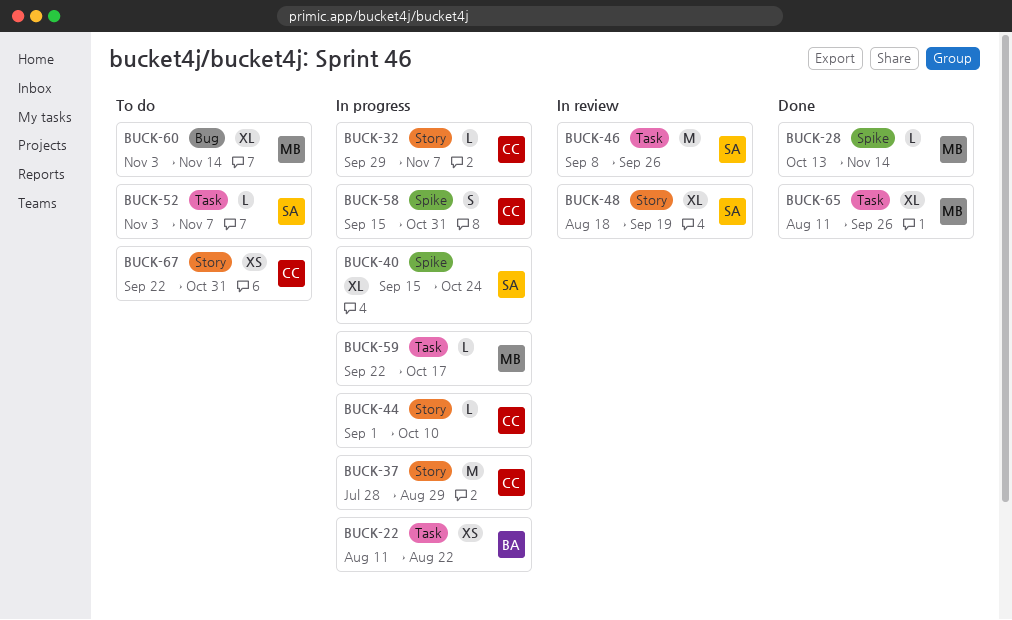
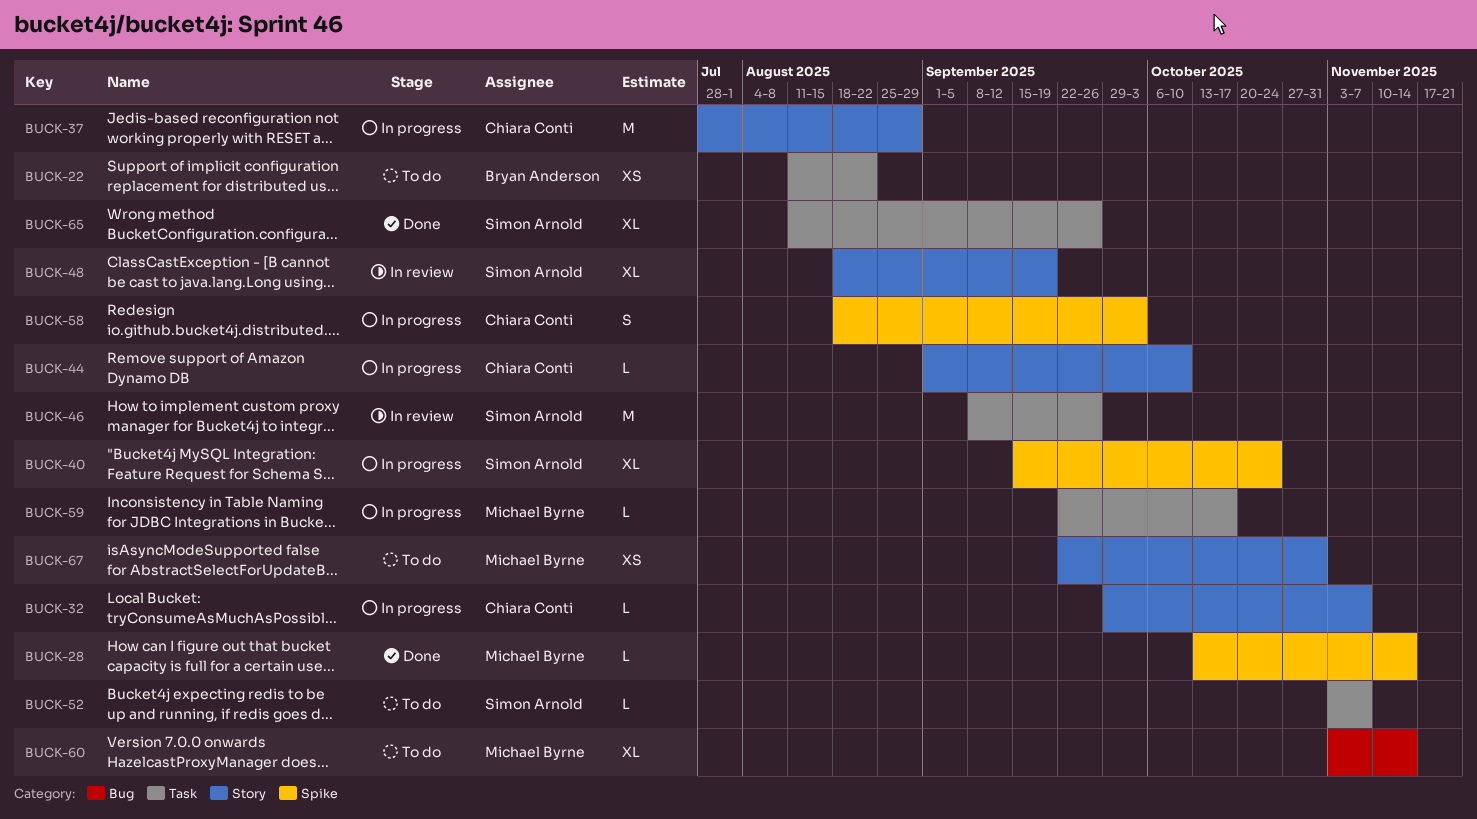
BUCK-22, status: In progress -> To do
BUCK-58, start: Sep 15 -> Aug 18
BUCK-58, due: Oct 31 -> Oct 3
BUCK-65, owner: Michael Byrne -> Simon Arnold
BUCK-67, owner: Chiara Conti -> Michael Byrne

